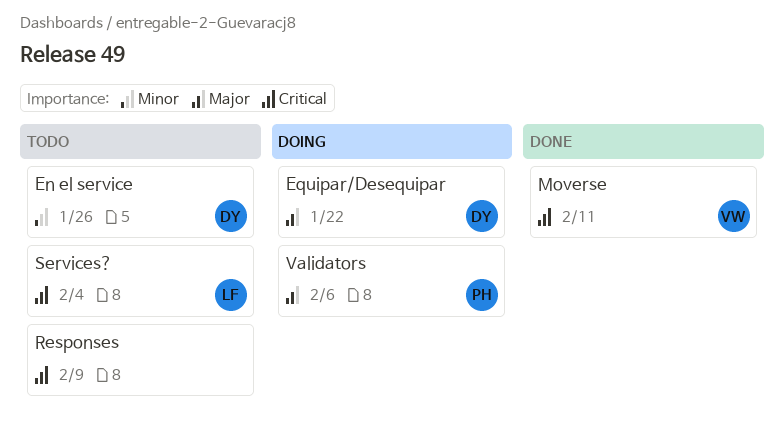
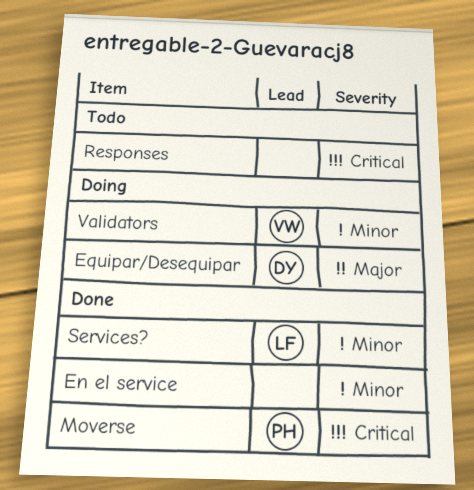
En el service, status: Todo -> Done
En el service, owner: DY -> none
Moverse, owner: VW -> PH
Services?, status: Todo -> Done
Services?, priority: Critical -> Minor
Validators, owner: PH -> VW
Validators, priority: Major -> Minor

